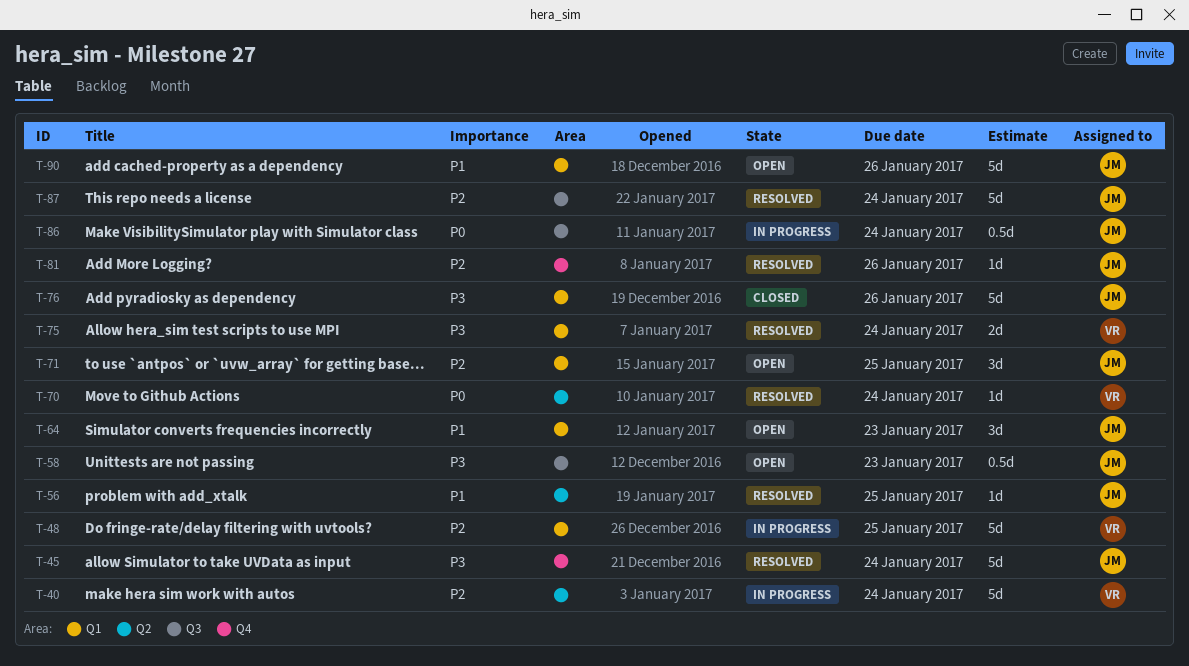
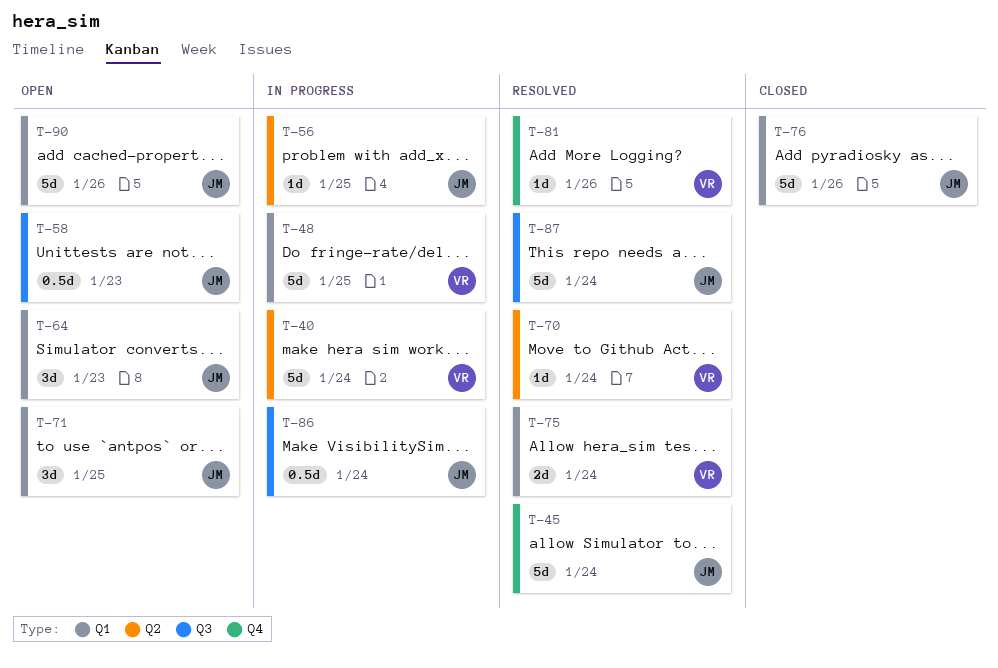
T-56, status: Resolved -> In progress
T-81, owner: JM -> VR

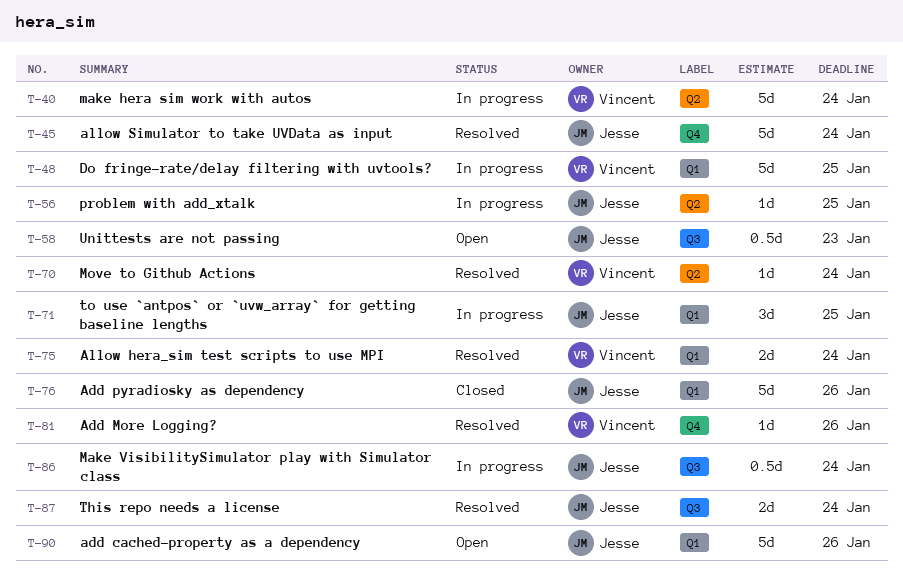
T-64: present -> none
T-71, status: Open -> In progress
T-87, estimate: 5d -> 2d

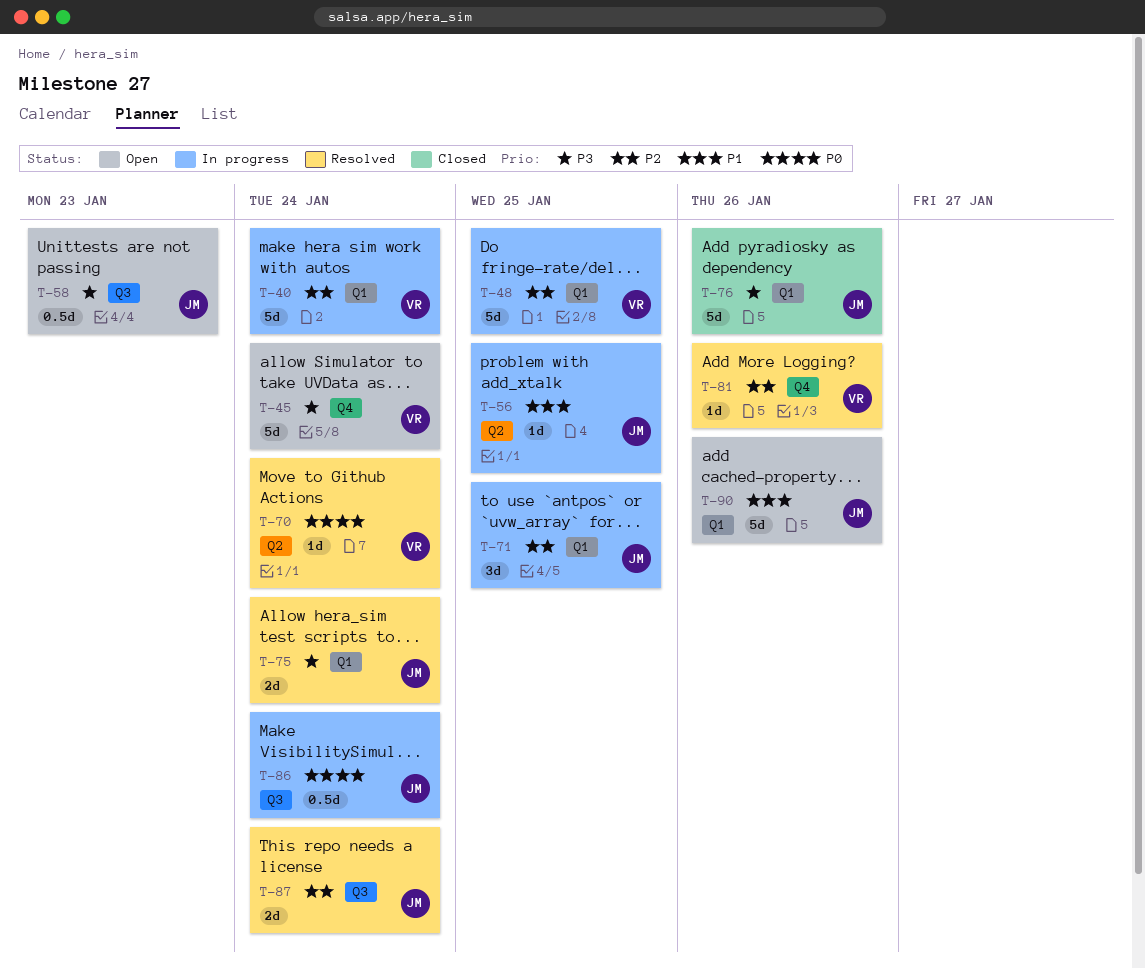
T-40, label: Q2 -> Q1
T-45, status: Resolved -> Open
T-45, owner: Jesse -> Vincent
T-75, owner: Vincent -> Jesse

